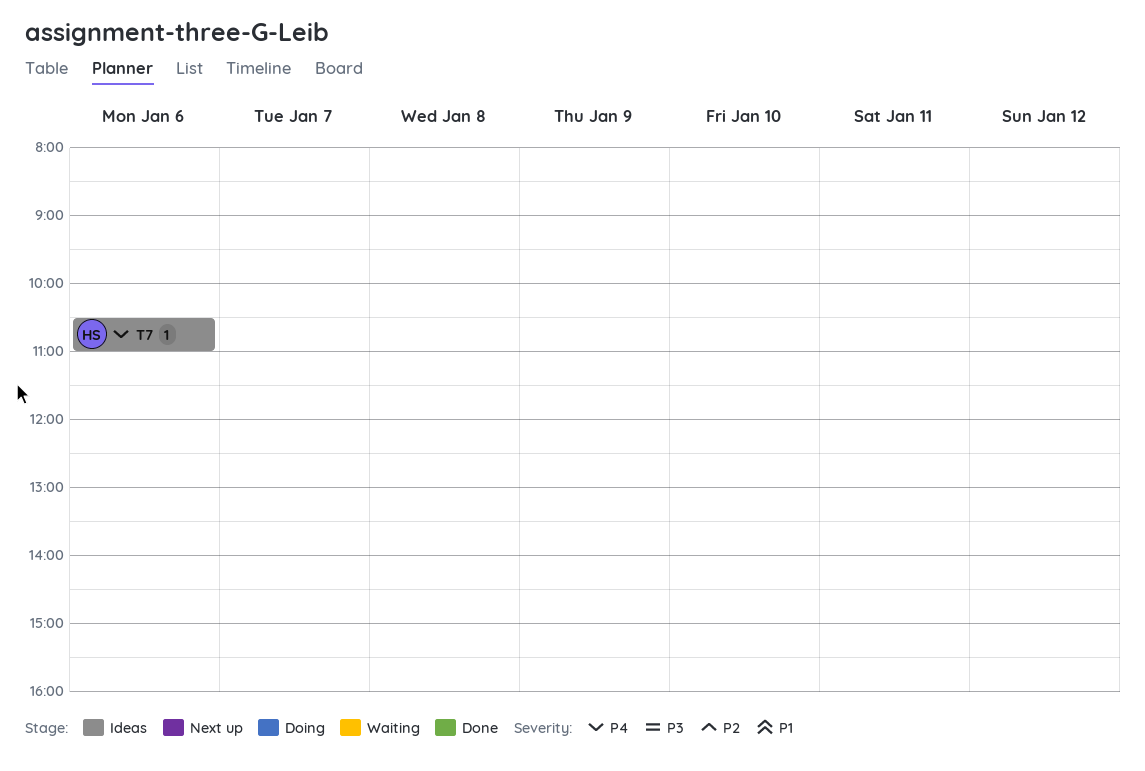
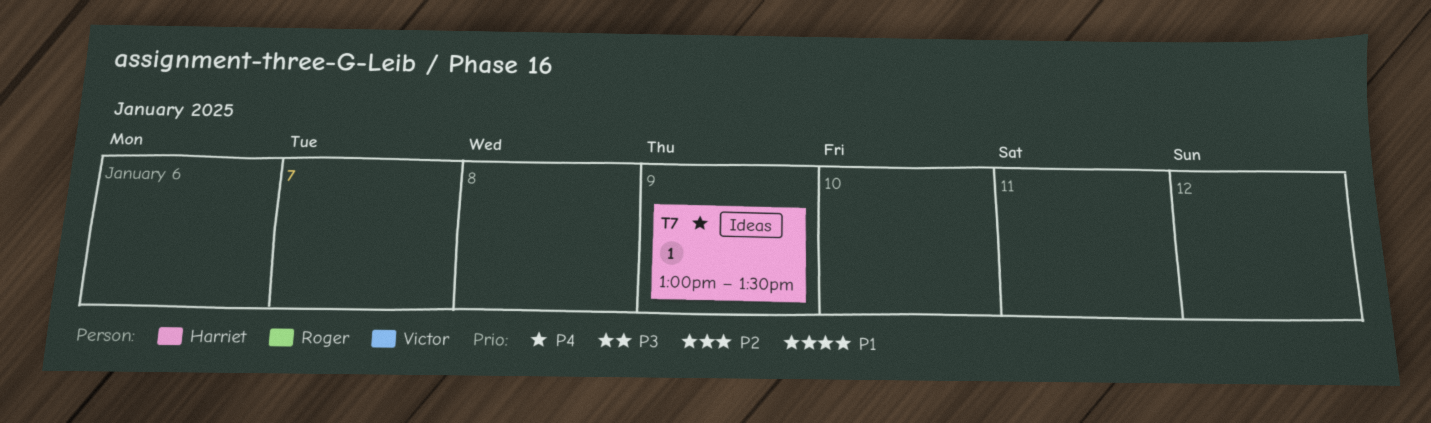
T7, day: Jan 6 -> Jan 9
T7, begins: 10:30 -> 13:00
T7, ends: 11:00 -> 13:30

